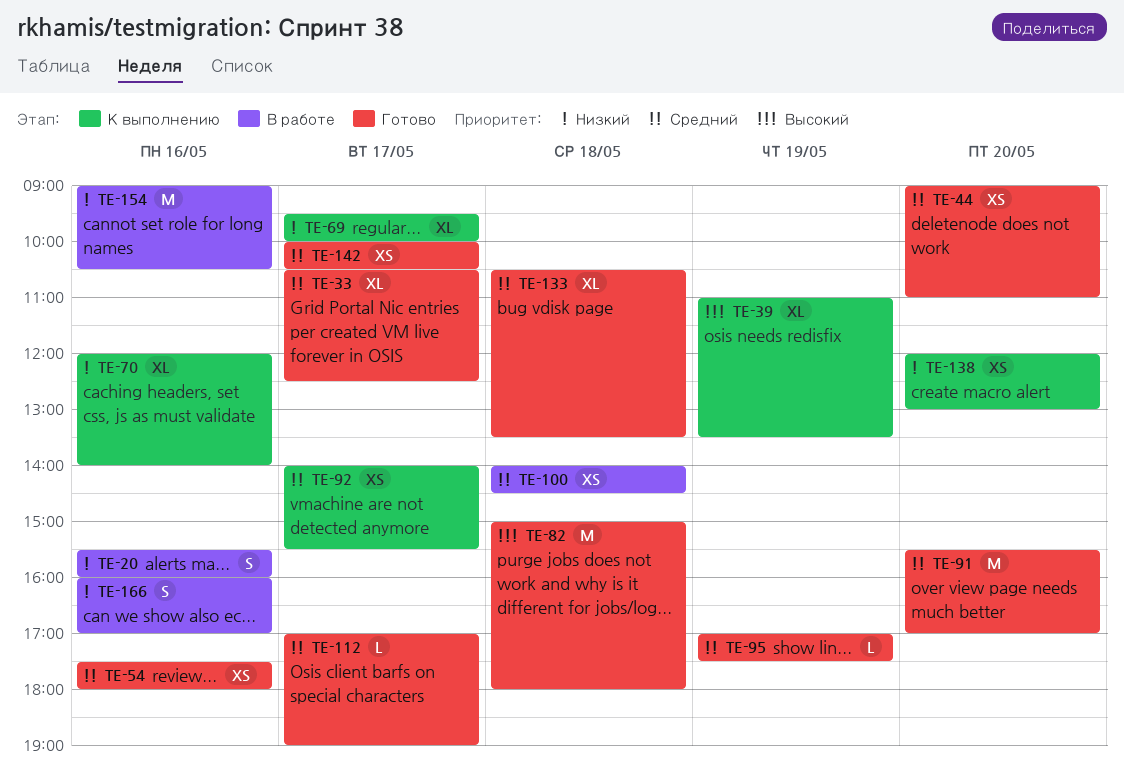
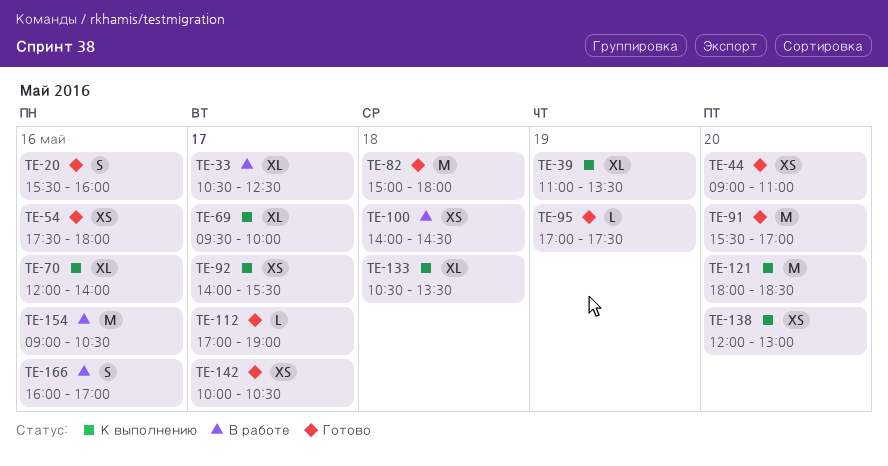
TE-20, status: В работе -> Готово
TE-33, status: Готово -> В работе
TE-121: none -> present
TE-133, status: Готово -> К выполнению

